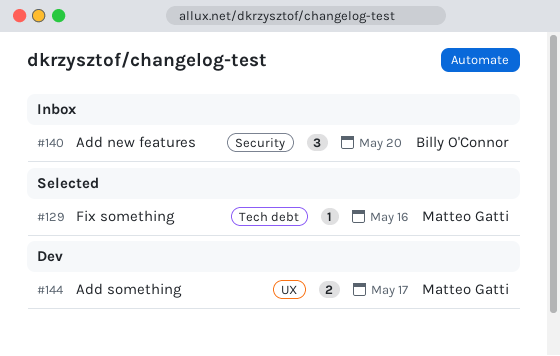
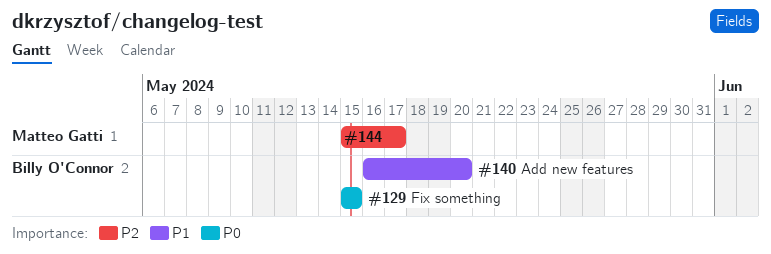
#129, owner: Matteo Gatti -> Billy O'Connor
#129, due: May 16 -> May 15

